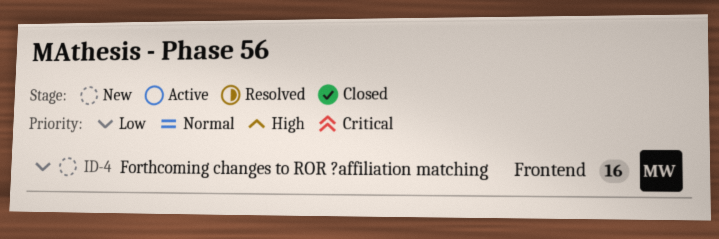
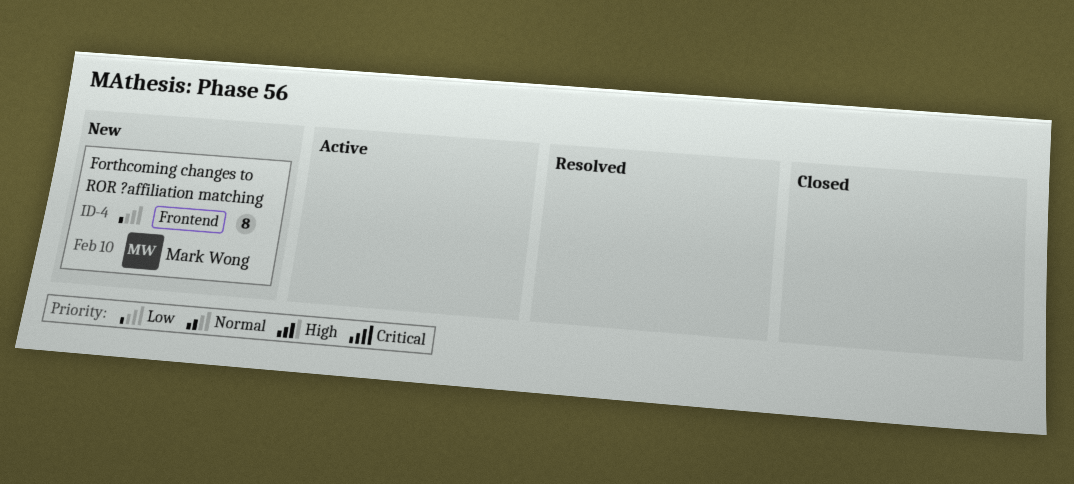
ID-4, estimate: 16 -> 8

